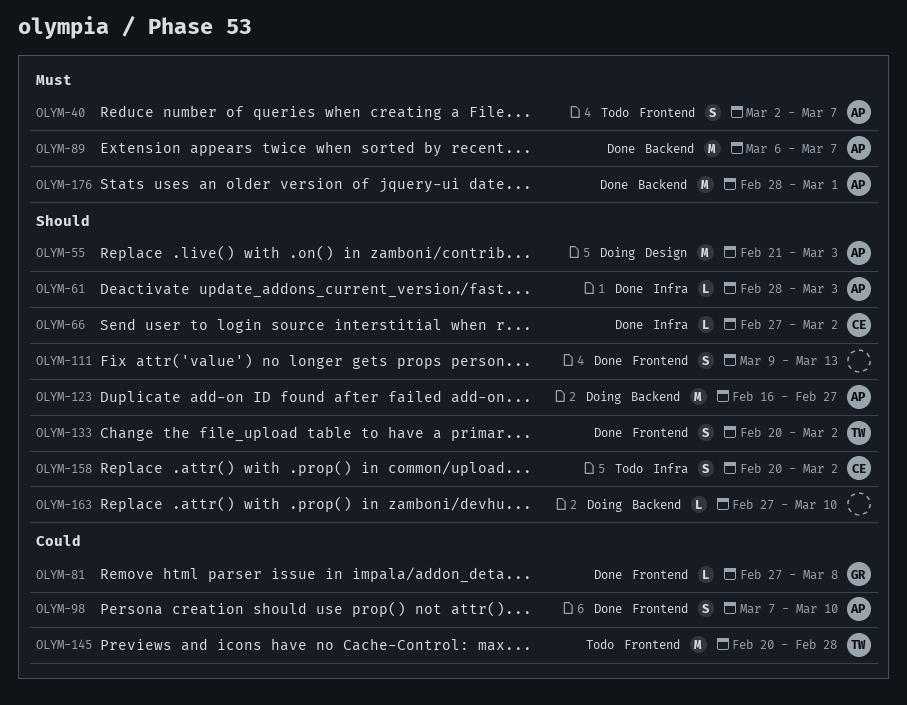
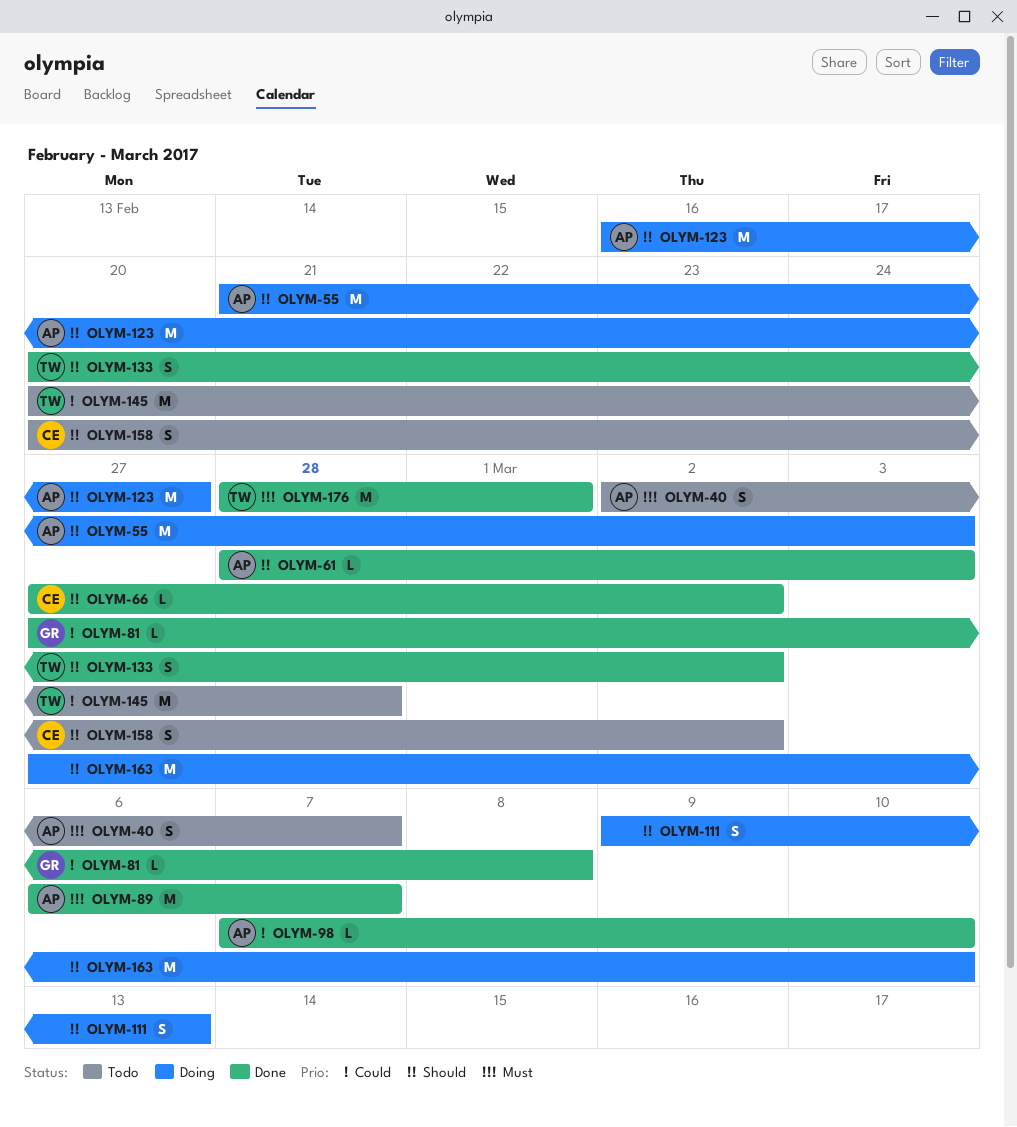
OLYM-98, estimate: S -> L
OLYM-111, status: Done -> Doing
OLYM-163, estimate: L -> M
OLYM-176, owner: AP -> TW

